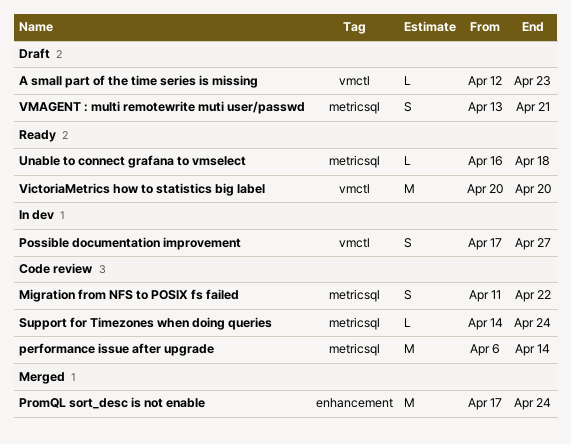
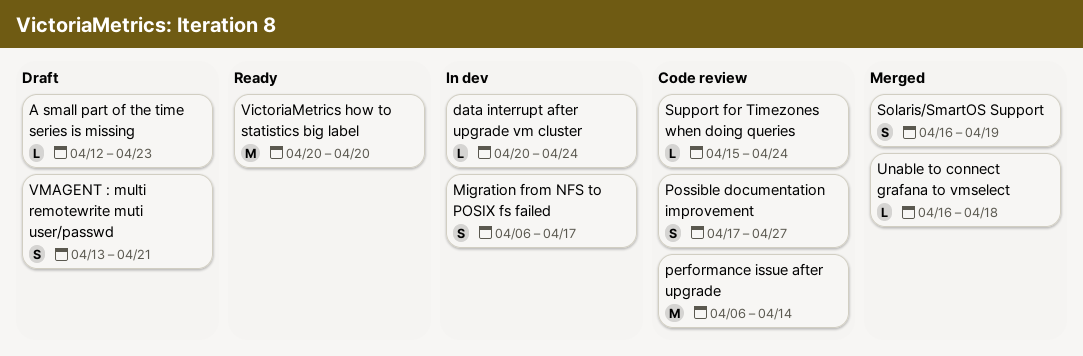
data interrupt after upgrade vm cluster: none -> present
Migration from NFS to POSIX fs failed, status: Code review -> In dev
Migration from NFS to POSIX fs failed, start: Apr 11 -> Apr 6
Migration from NFS to POSIX fs failed, due: Apr 22 -> Apr 17
Possible documentation improvement, status: In dev -> Code review
PromQL sort_desc is not enable: present -> none
Solaris/SmartOS Support: none -> present
Support for Timezones when doing queries, start: Apr 14 -> Apr 15
Unable to connect grafana to vmselect, status: Ready -> Merged

